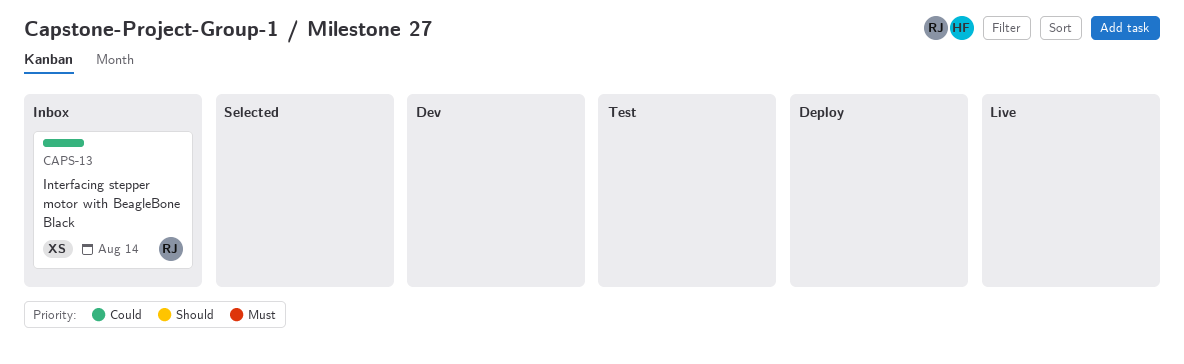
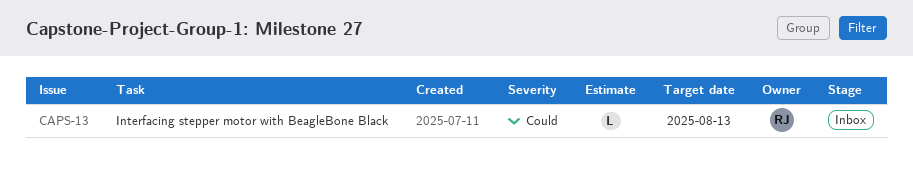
CAPS-13, estimate: XS -> L
CAPS-13, due: Aug 14 -> Aug 13

